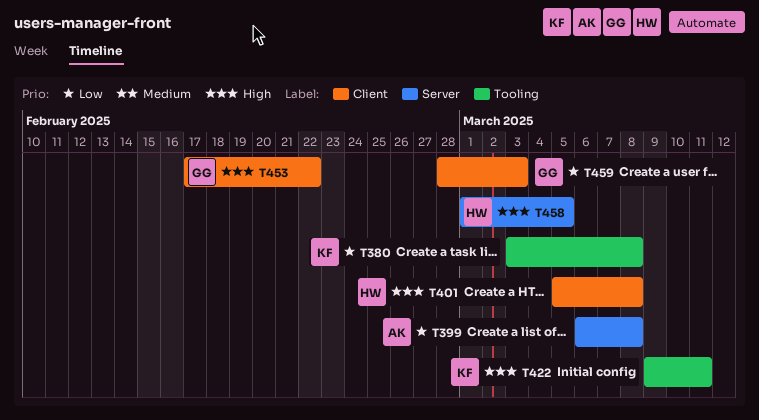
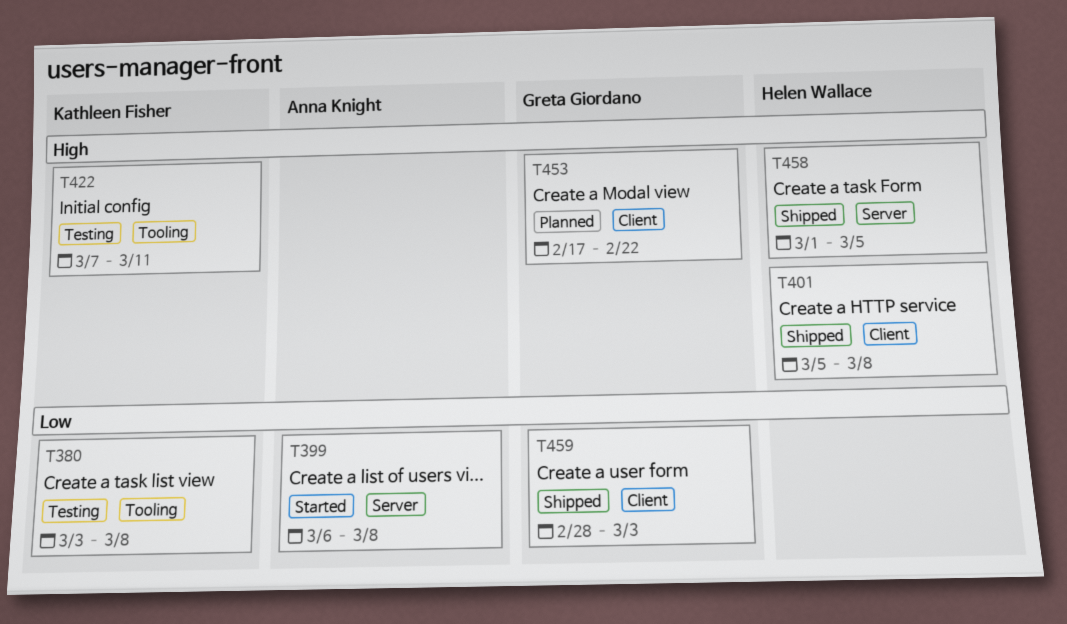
T422, start: Mar 9 -> Mar 7

